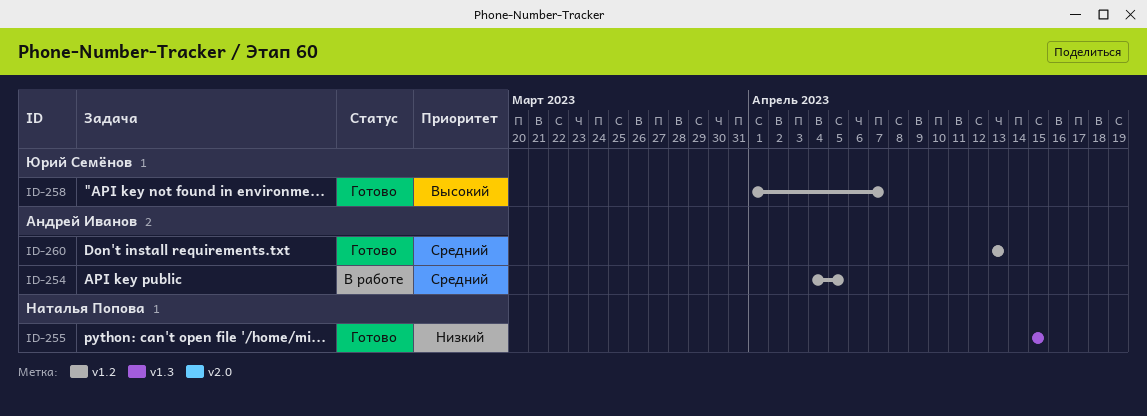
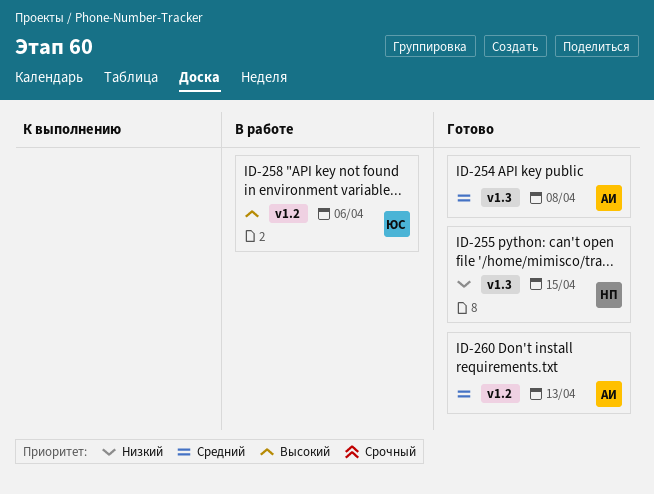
ID-254, status: В работе -> Готово
ID-254, label: v1.2 -> v1.3
ID-254, due: Apr 5 -> Apr 8
ID-258, status: Готово -> В работе
ID-258, due: Apr 7 -> Apr 6

